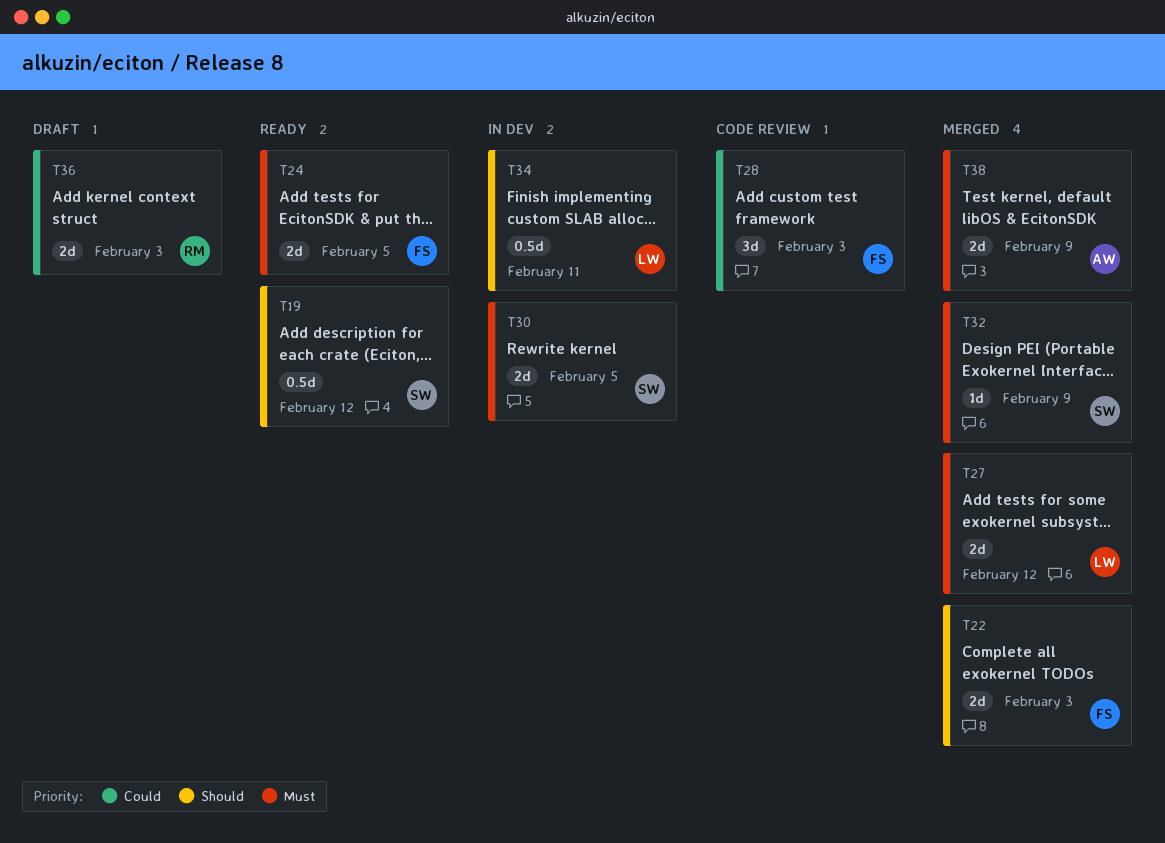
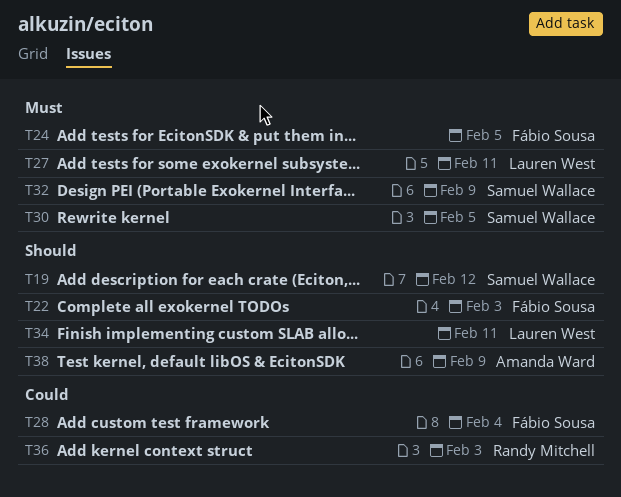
T27, due: Feb 12 -> Feb 11
T28, due: Feb 3 -> Feb 4
T38, priority: Must -> Should

